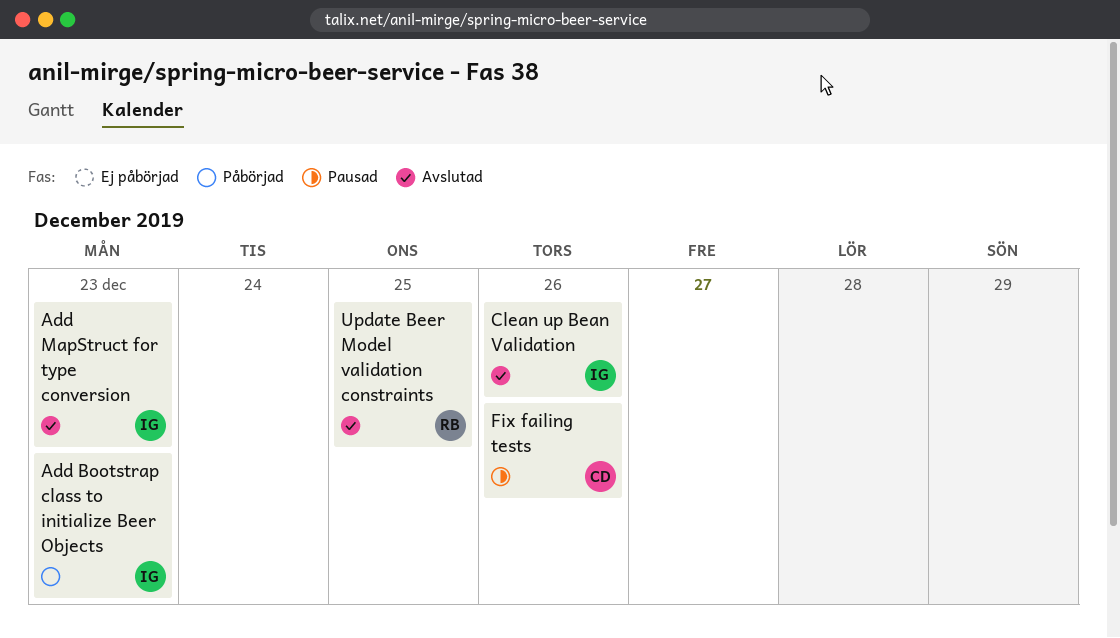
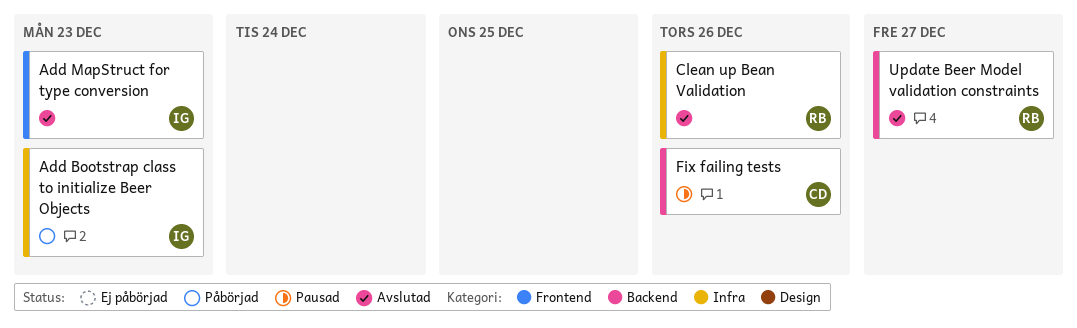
Clean up Bean Validation, owner: IG -> RB
Update Beer Model validation constraints, due: Dec 25 -> Dec 27

